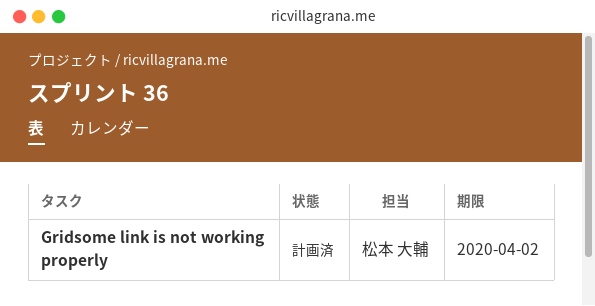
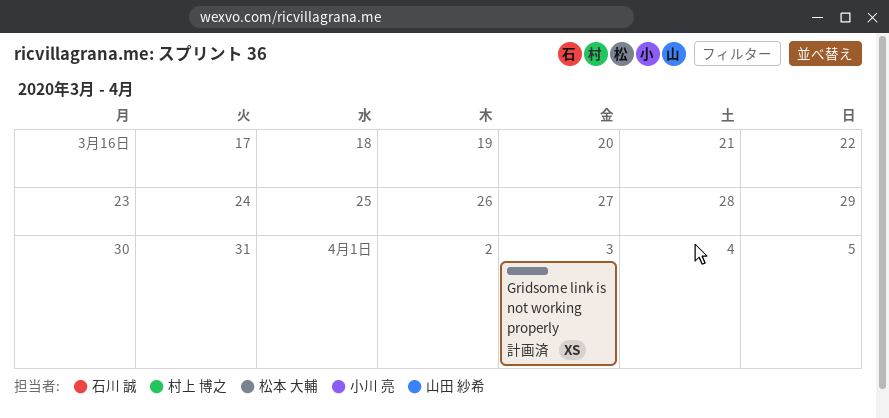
Gridsome link is not working properly, due: Apr 2 -> Apr 3

